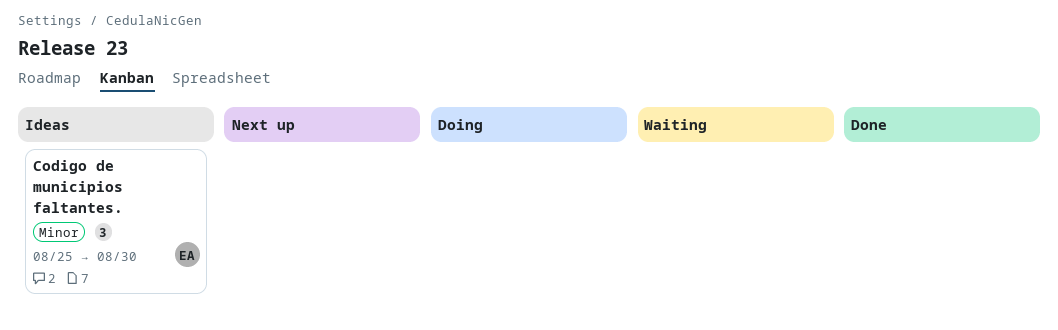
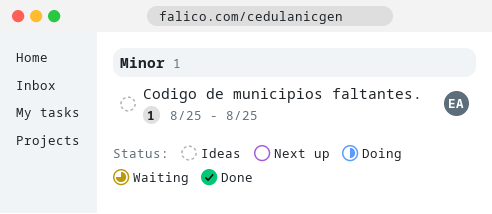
Codigo de municipios faltantes., estimate: 3 -> 1
Codigo de municipios faltantes., due: Aug 30 -> Aug 25

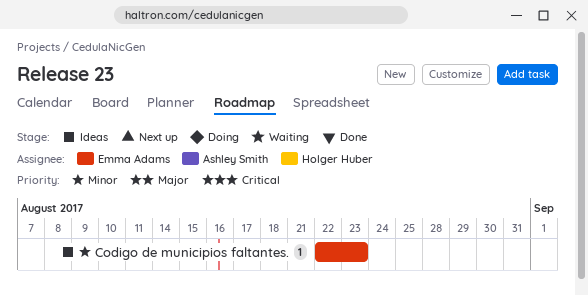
Codigo de municipios faltantes., start: Aug 25 -> Aug 22
Codigo de municipios faltantes., due: Aug 25 -> Aug 23

